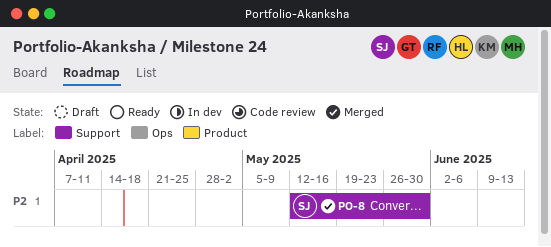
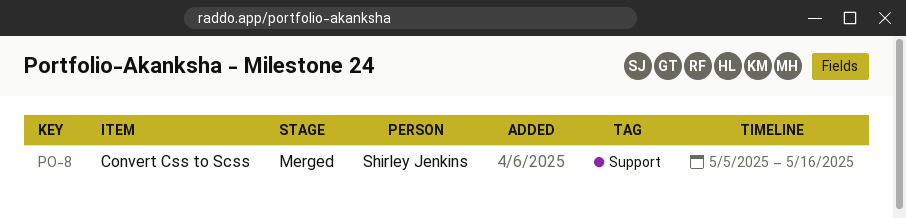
PO-8, start: May 12 -> May 5
PO-8, due: May 30 -> May 16

